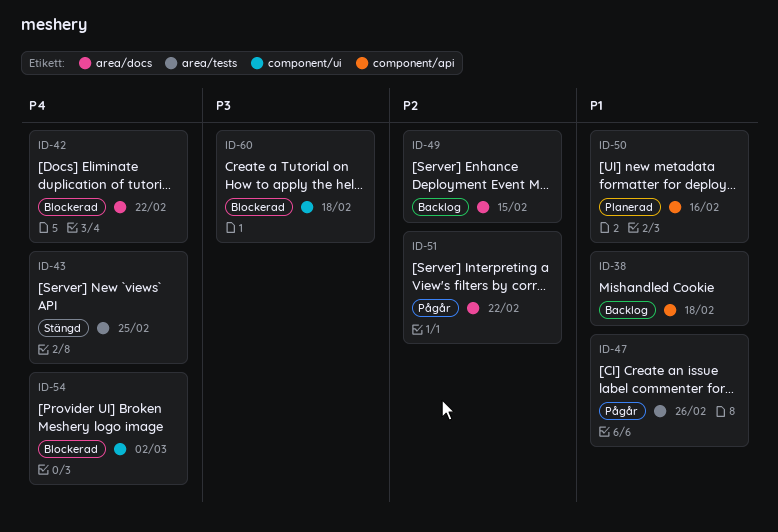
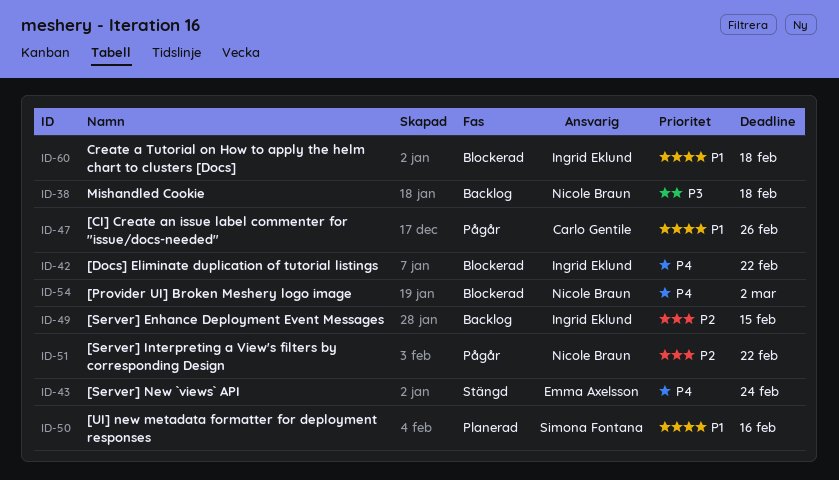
ID-38, priority: P1 -> P3
ID-43, due: Feb 25 -> Feb 24
ID-60, priority: P3 -> P1

